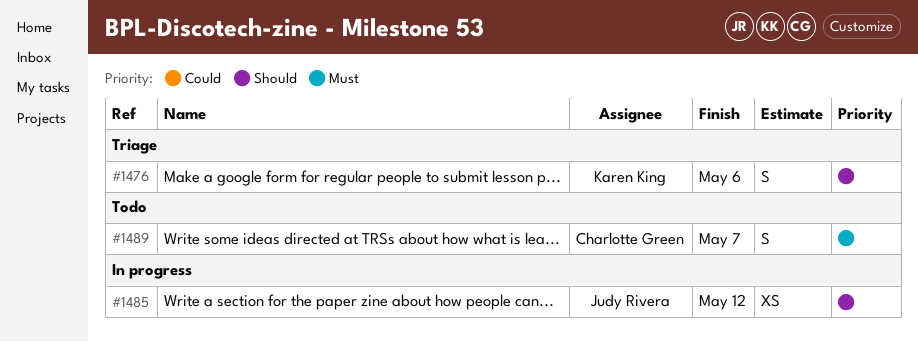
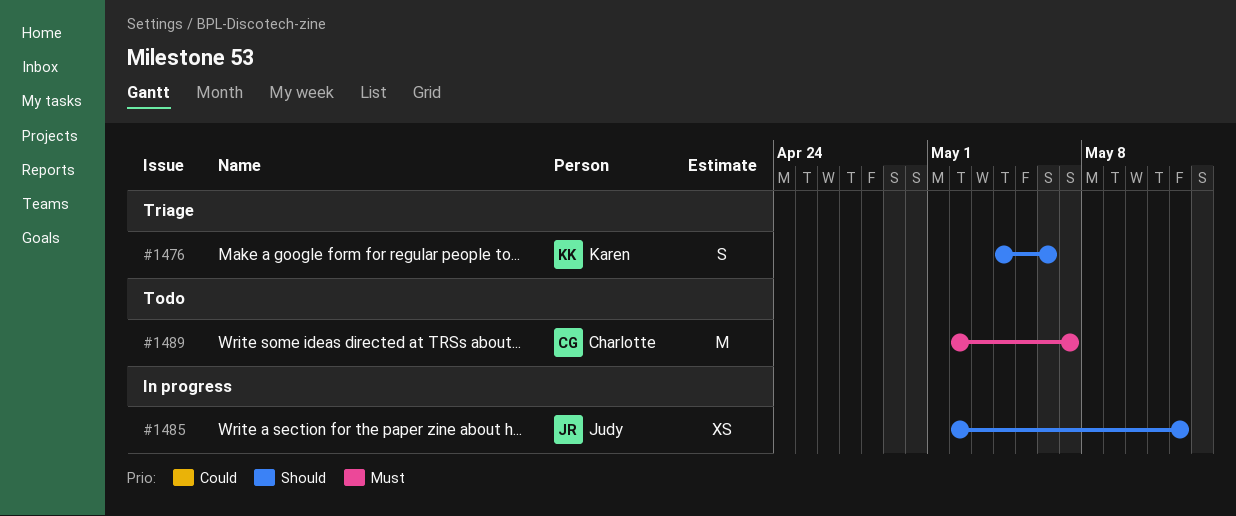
#1489, estimate: S -> M

